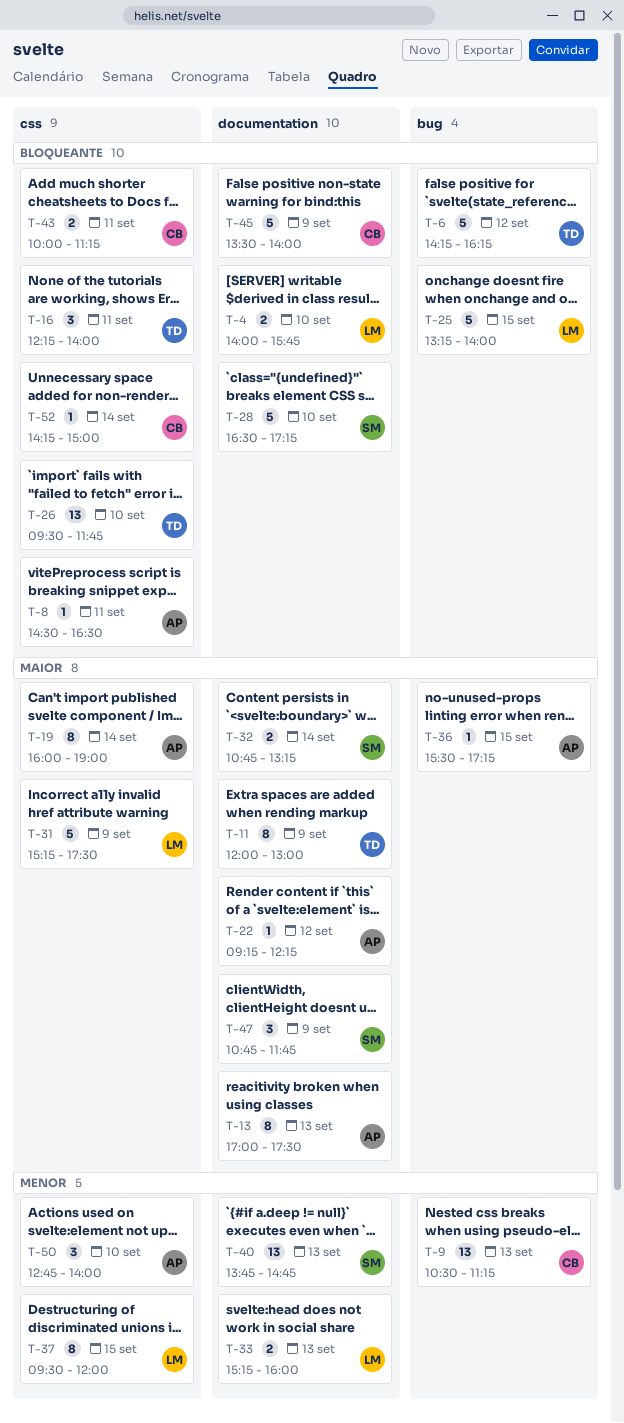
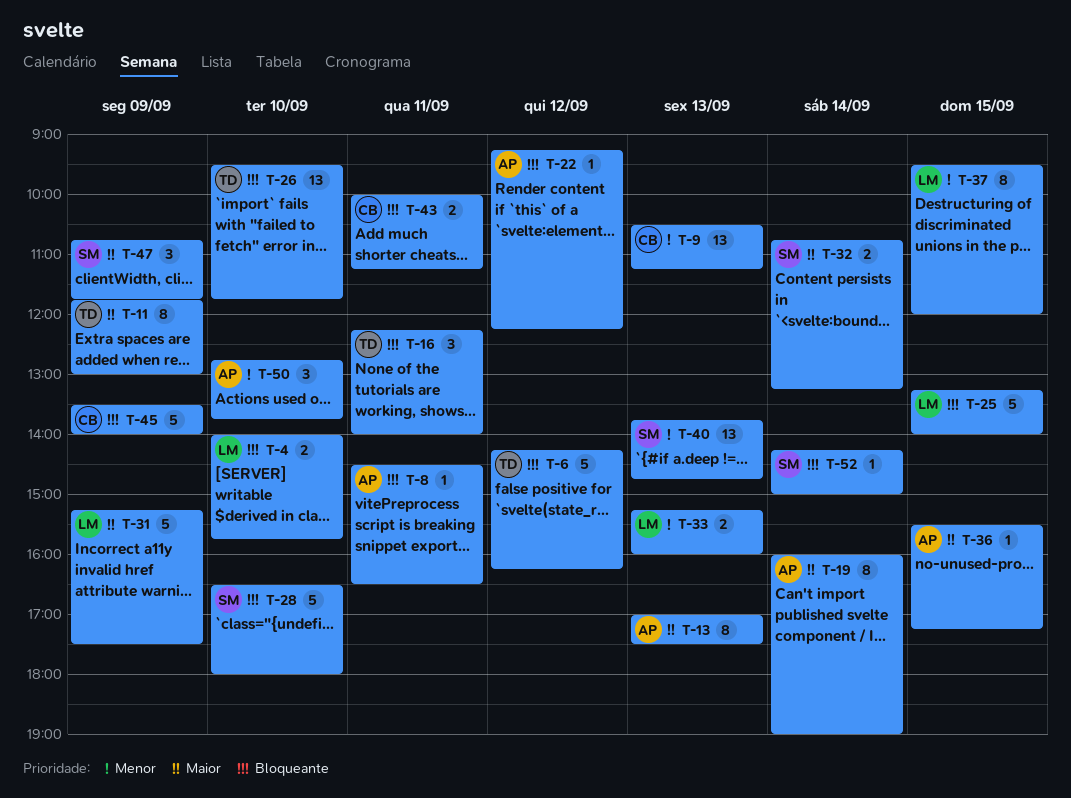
T-11, begins: 12:00 -> 11:45
T-22, priority: Maior -> Bloqueante
T-28, ends: 17:15 -> 18:00
T-50, ends: 14:00 -> 13:45
T-52, owner: CB -> SM

